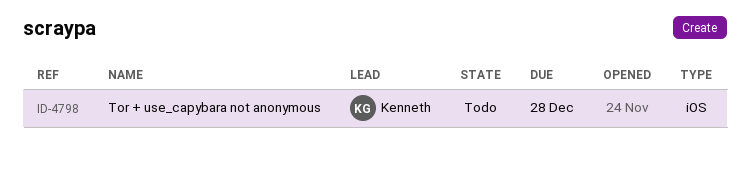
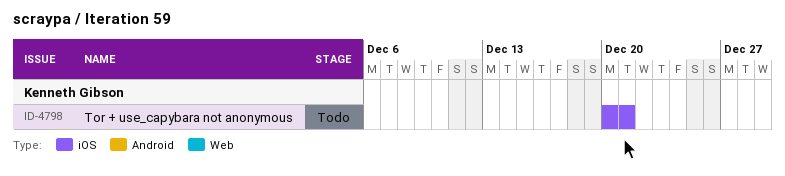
ID-4798, due: Dec 28 -> Dec 21

